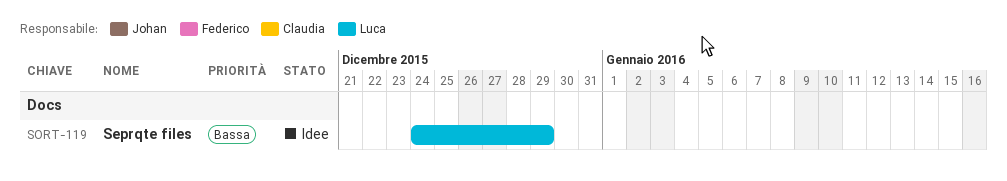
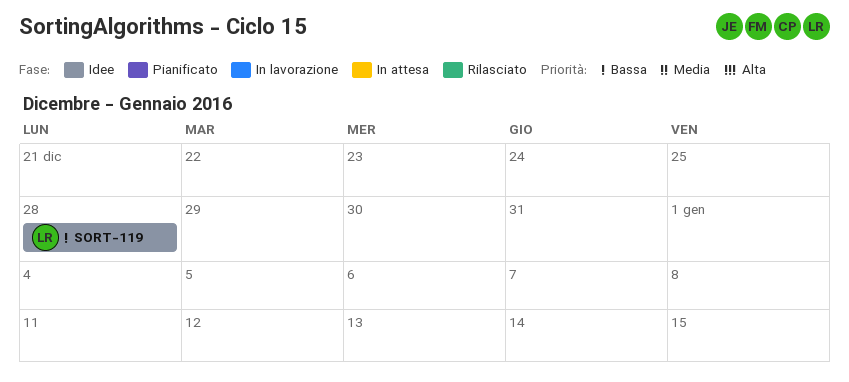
SORT-119, start: Dec 24 -> Dec 28
SORT-119, due: Dec 29 -> Dec 28

